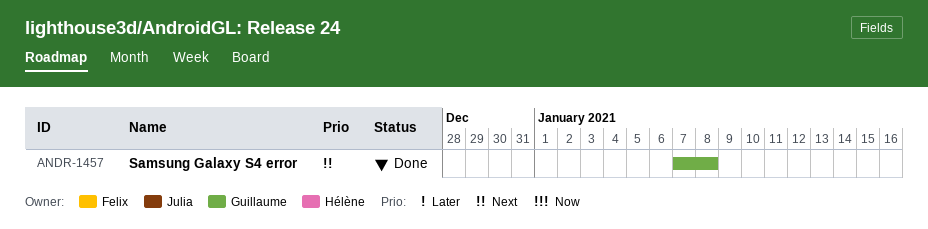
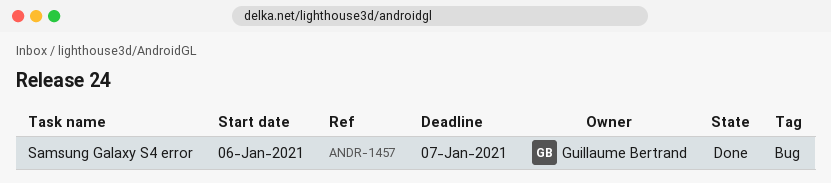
ANDR-1457, start: Jan 7 -> Jan 6
ANDR-1457, due: Jan 8 -> Jan 7

